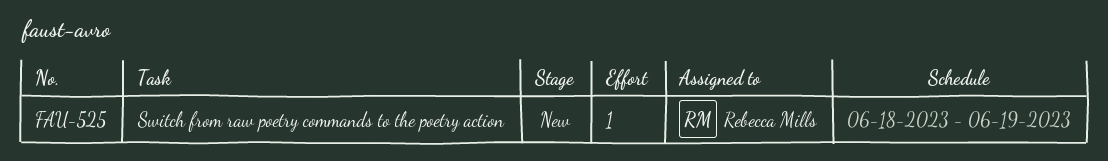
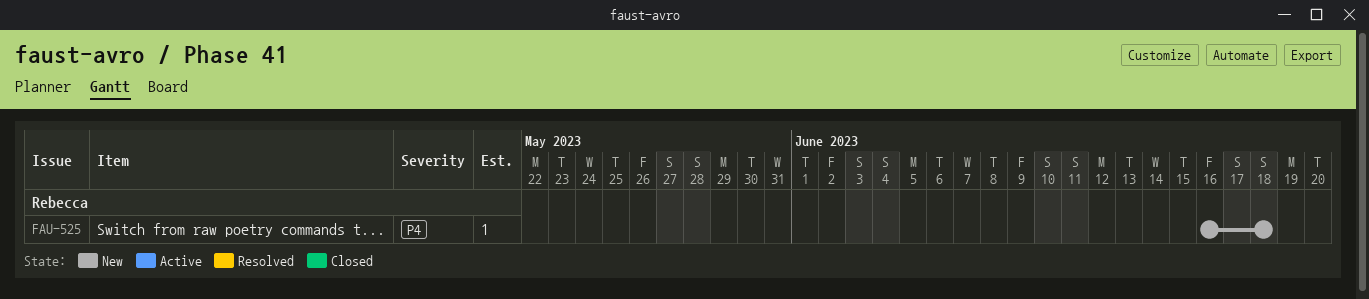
FAU-525, start: Jun 18 -> Jun 16
FAU-525, due: Jun 19 -> Jun 18

